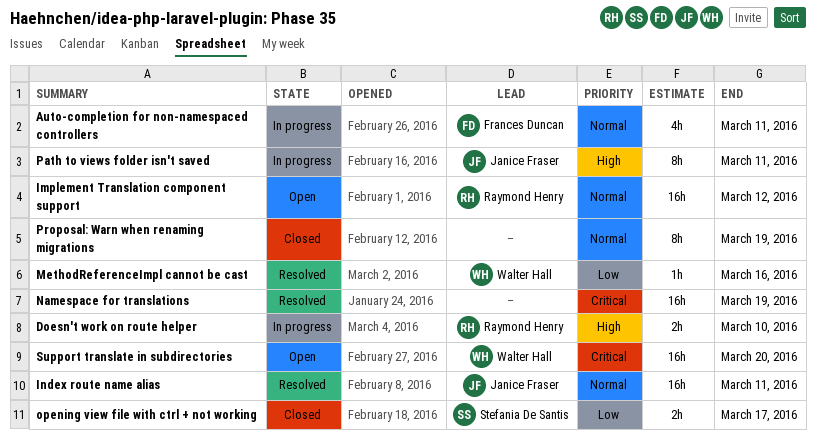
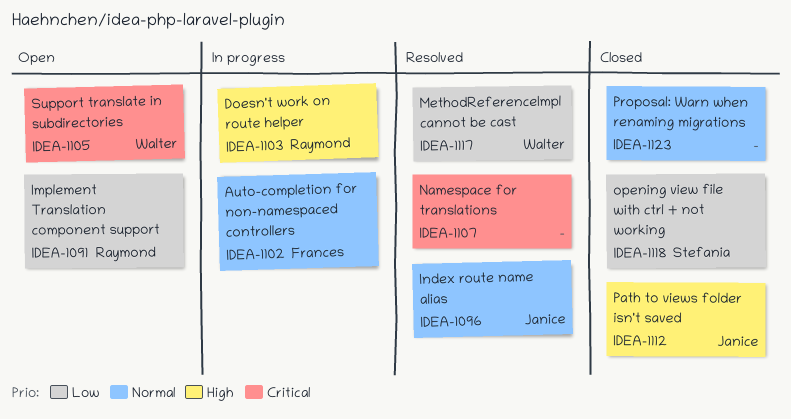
Implement Translation component support, priority: Normal -> Low
Path to views folder isn't saved, status: In progress -> Closed

